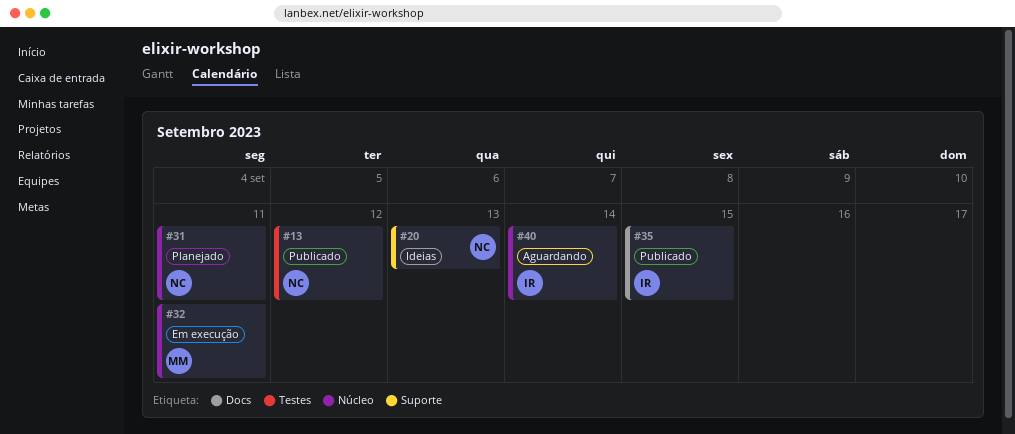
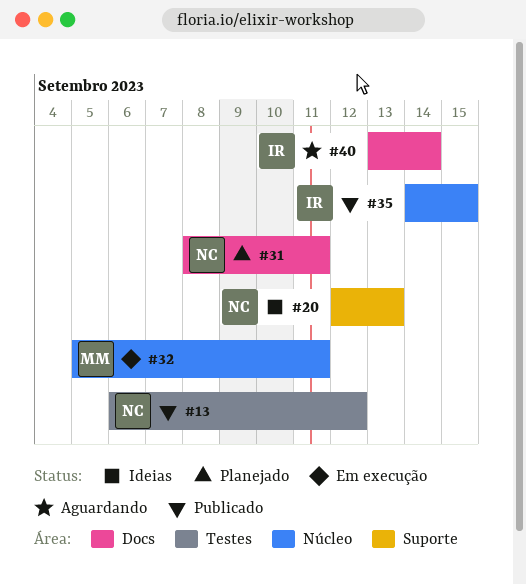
#31, label: Núcleo -> Docs
#35, label: Docs -> Núcleo
#40, label: Núcleo -> Docs

